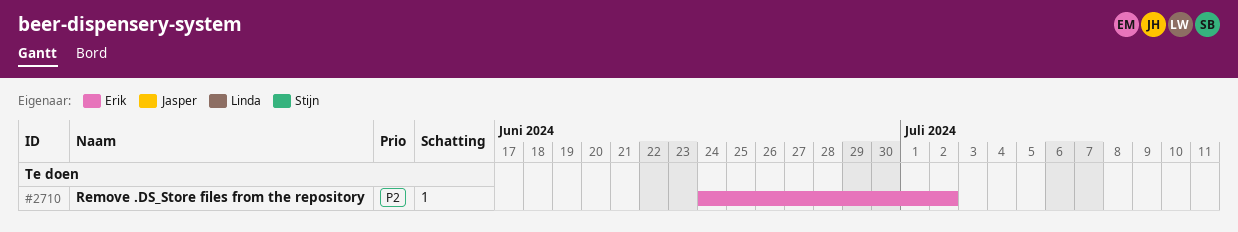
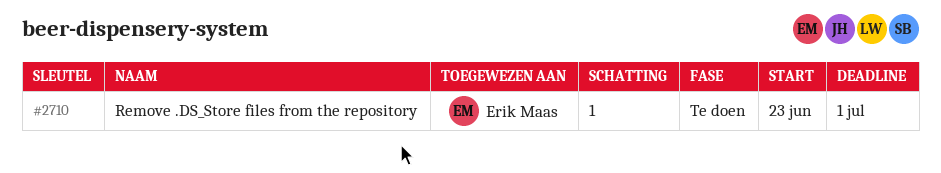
#2710, start: Jun 24 -> Jun 23
#2710, due: Jul 2 -> Jul 1

